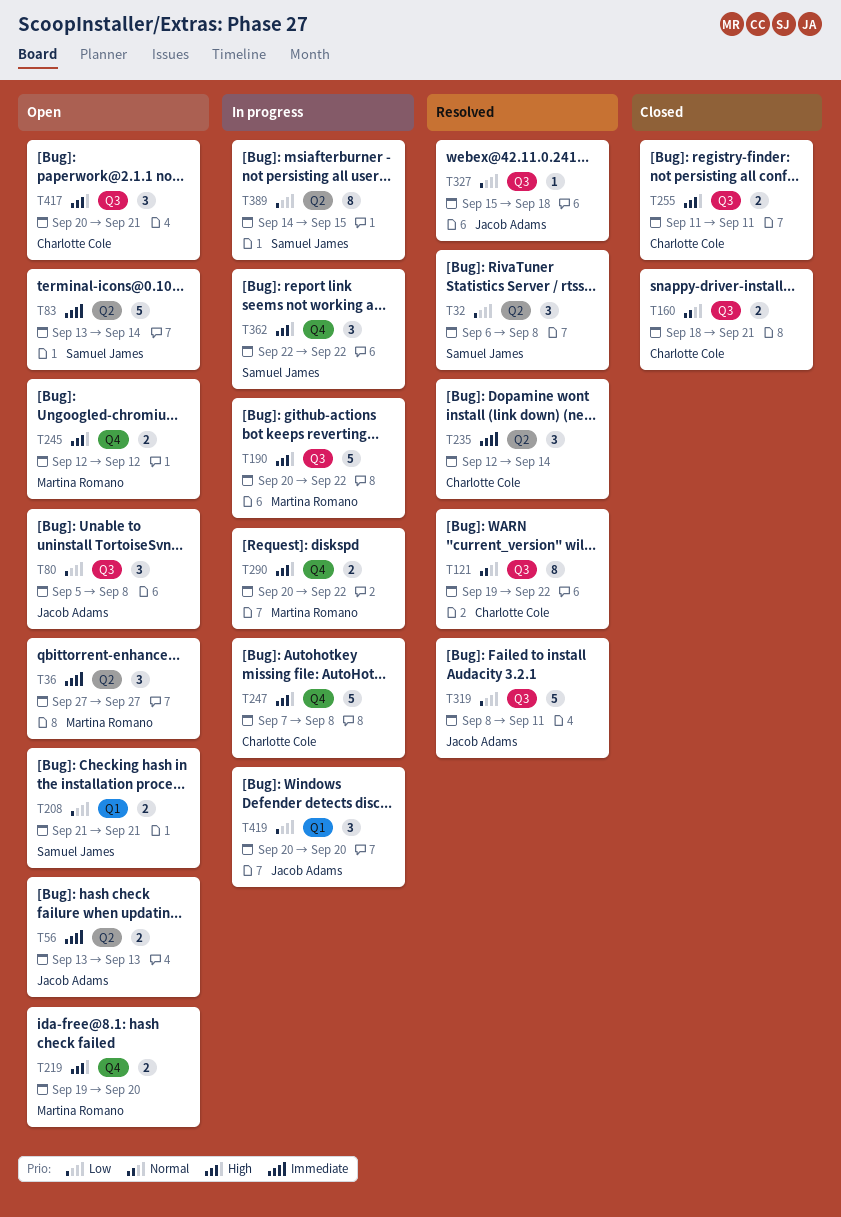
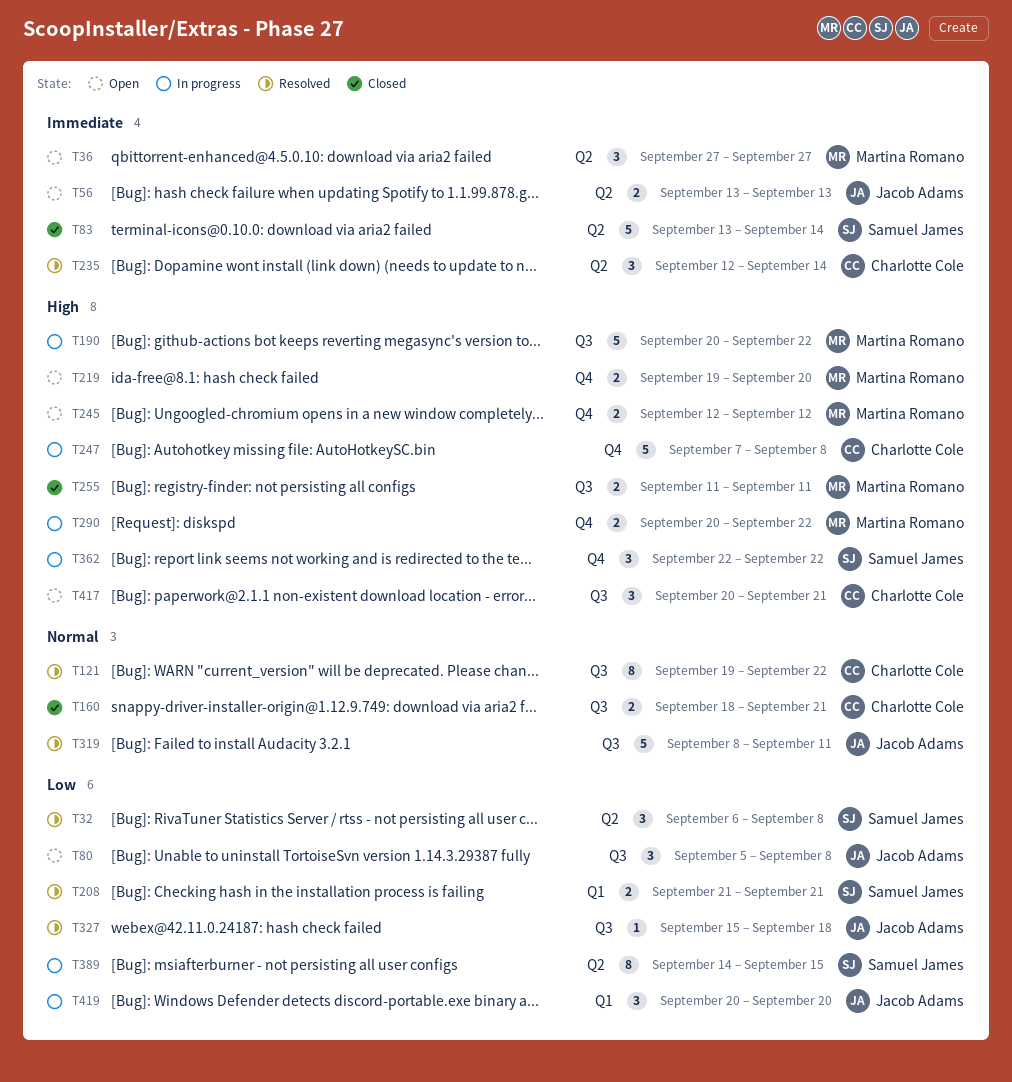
T83, status: Open -> Closed
T208, status: Open -> Resolved
T255, owner: Charlotte Cole -> Martina Romano
T319, priority: Low -> Normal

